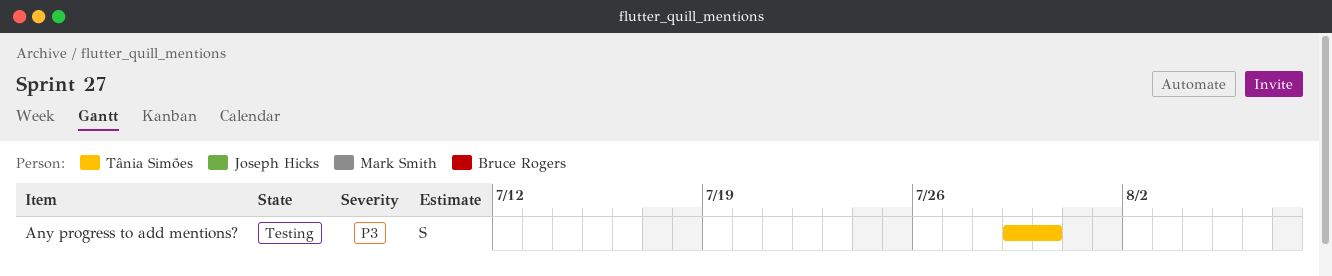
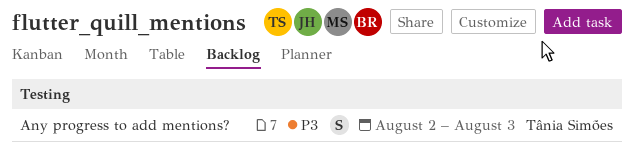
Any progress to add mentions?, start: Jul 29 -> Aug 2
Any progress to add mentions?, due: Jul 30 -> Aug 3

